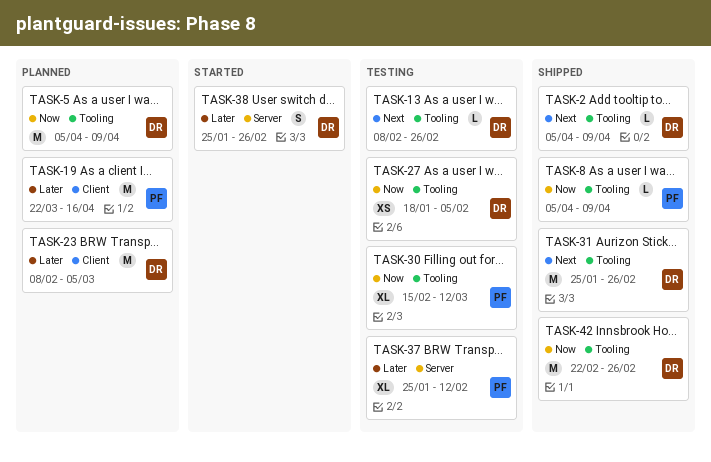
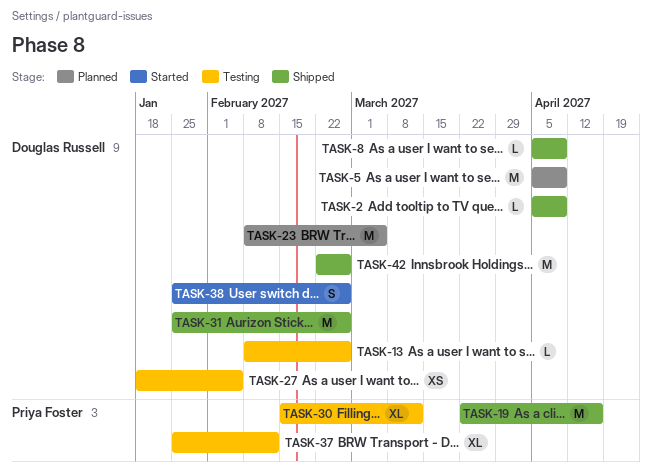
TASK-8, owner: Priya Foster -> Douglas Russell
TASK-19, status: Planned -> Shipped

